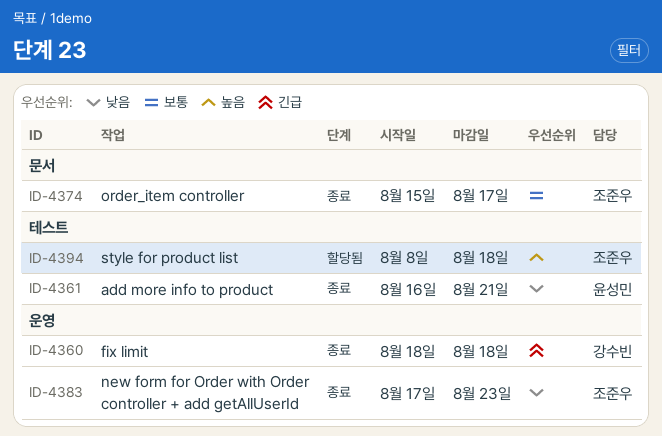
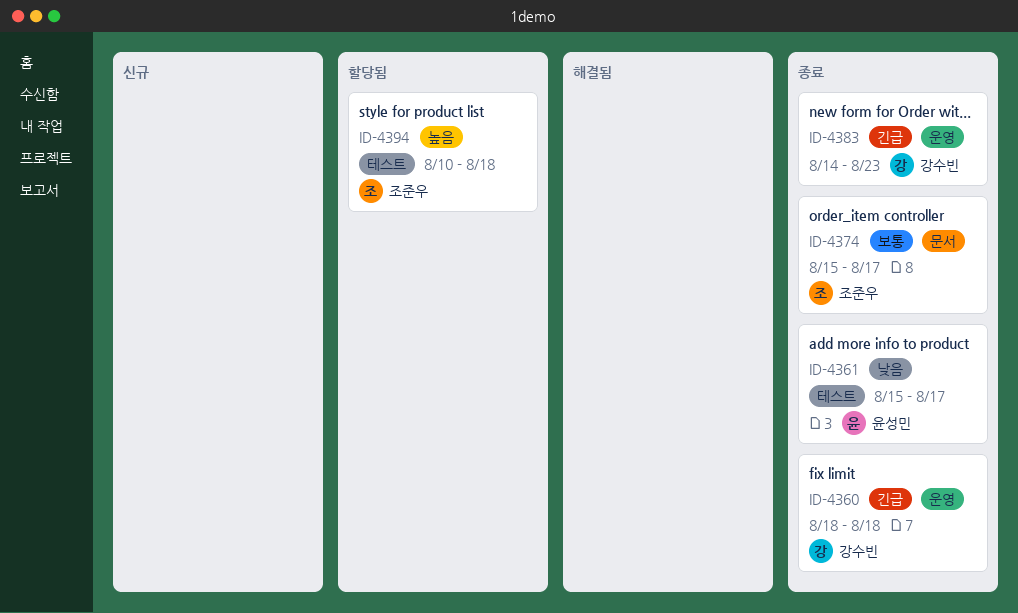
ID-4361, start: Aug 16 -> Aug 15
ID-4361, due: Aug 21 -> Aug 17
ID-4383, owner: 조준우 -> 강수빈
ID-4383, priority: 낮음 -> 긴급
ID-4383, start: Aug 17 -> Aug 14
ID-4394, start: Aug 8 -> Aug 10

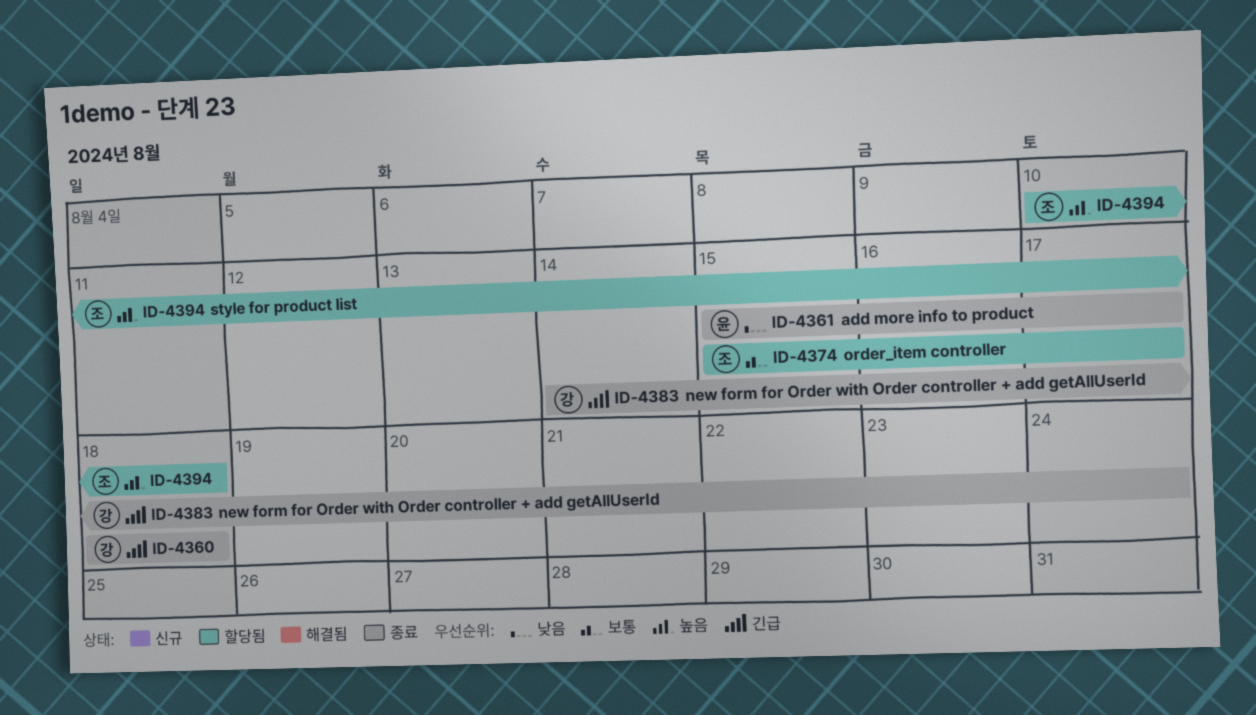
ID-4374, status: 종료 -> 할당됨
ID-4383, due: Aug 23 -> Aug 24

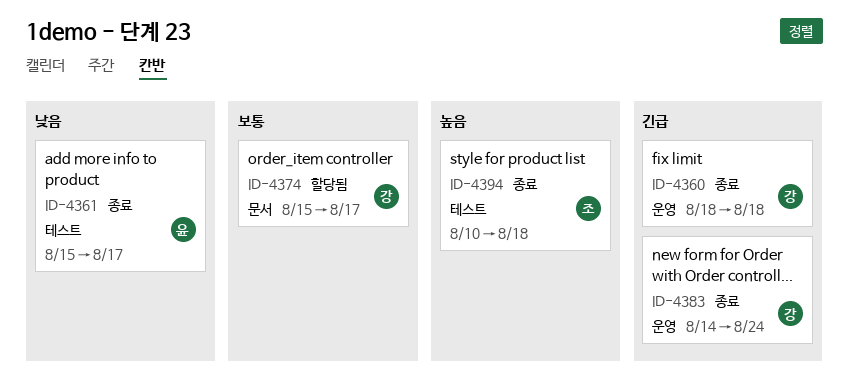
ID-4374, owner: 조 -> 강
ID-4394, status: 할당됨 -> 종료

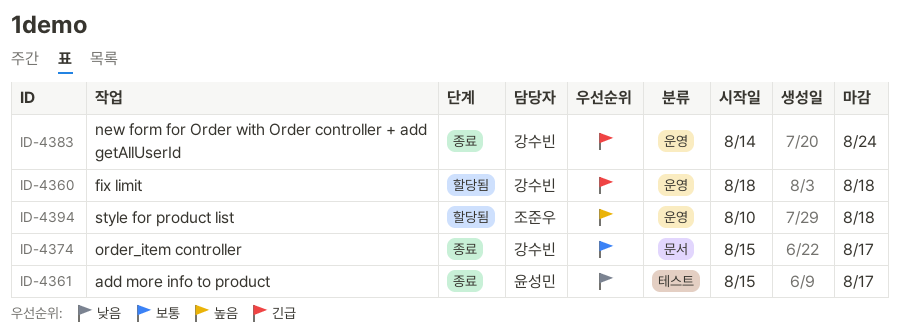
ID-4360, status: 종료 -> 할당됨
ID-4374, status: 할당됨 -> 종료
ID-4394, status: 종료 -> 할당됨
ID-4394, label: 테스트 -> 운영

